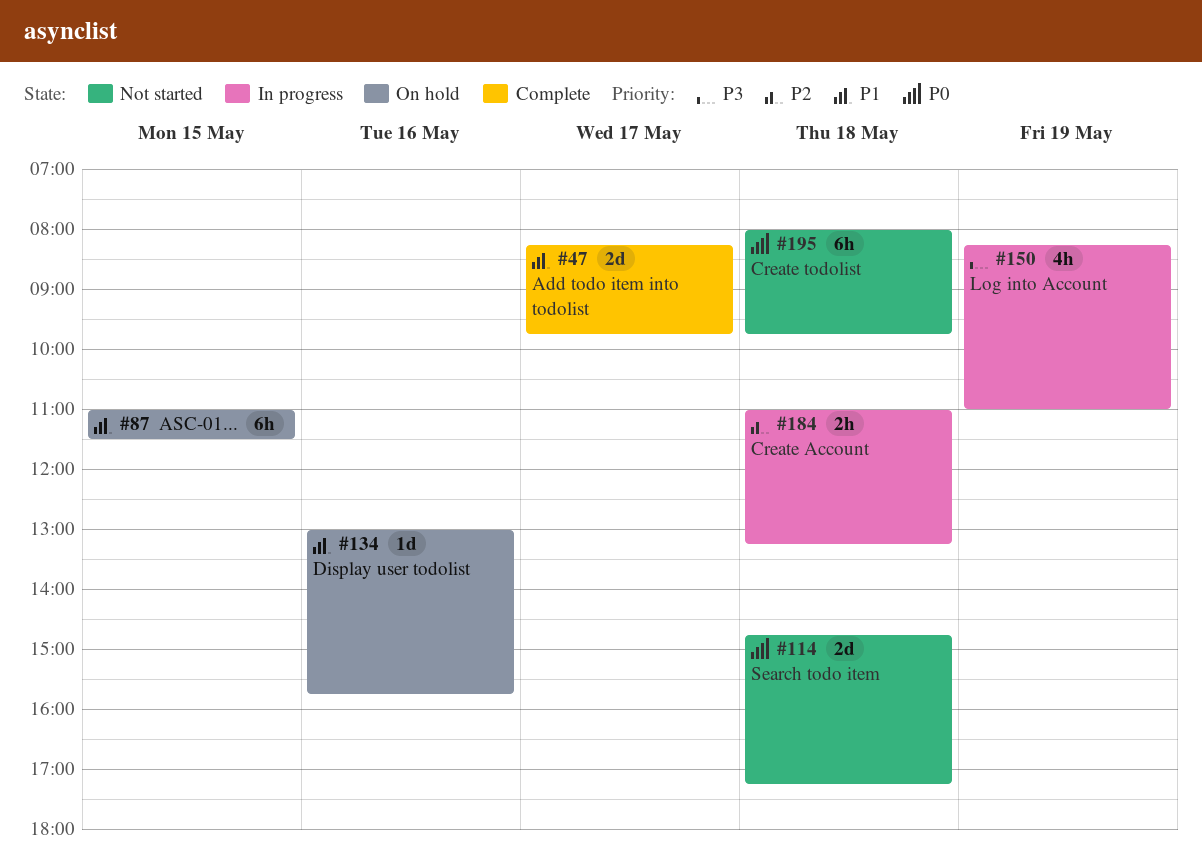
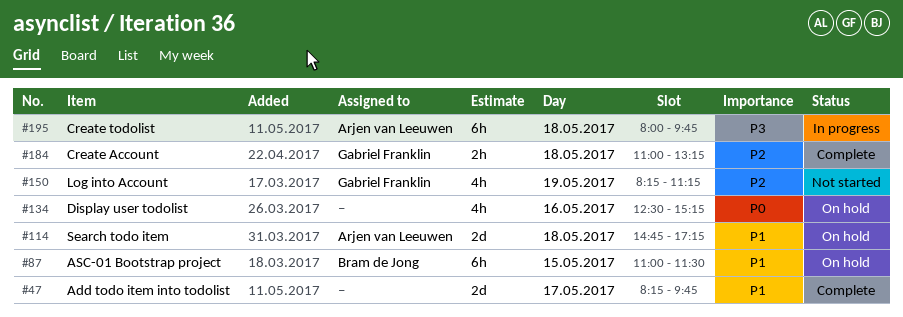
#114, status: Not started -> On hold
#114, priority: P0 -> P1
#134, priority: P1 -> P0
#134, estimate: 1d -> 4h
#134, begins: 13:00 -> 12:30
#134, ends: 15:45 -> 15:15
#150, status: In progress -> Not started
#150, priority: P3 -> P2
#150, ends: 11:00 -> 11:15
#184, status: In progress -> Complete
#195, status: Not started -> In progress
#195, priority: P0 -> P3

